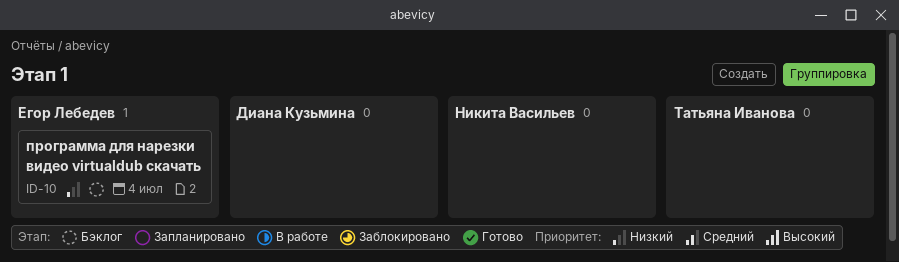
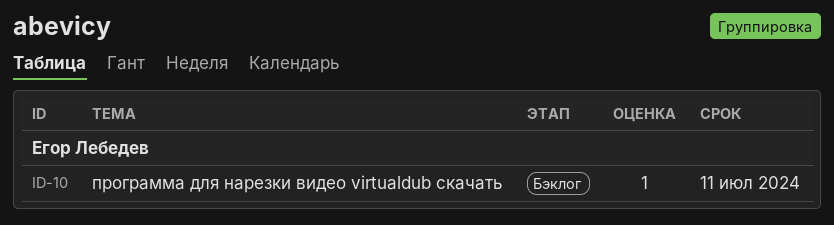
ID-10, due: Jul 4 -> Jul 11

